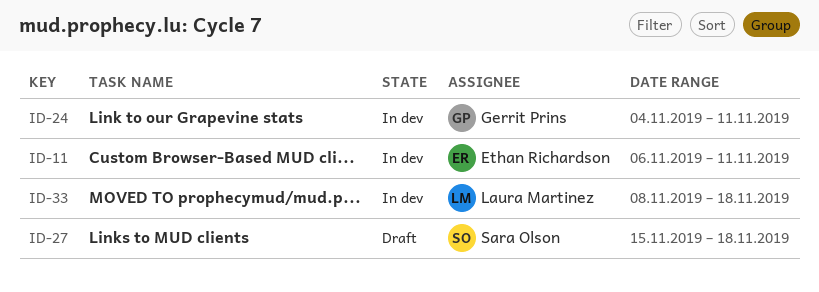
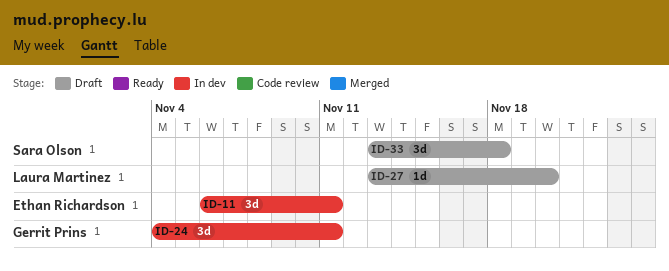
ID-27, owner: Sara Olson -> Laura Martinez
ID-27, start: Nov 15 -> Nov 13
ID-27, due: Nov 18 -> Nov 20
ID-33, status: In dev -> Draft
ID-33, owner: Laura Martinez -> Sara Olson
ID-33, start: Nov 8 -> Nov 13

